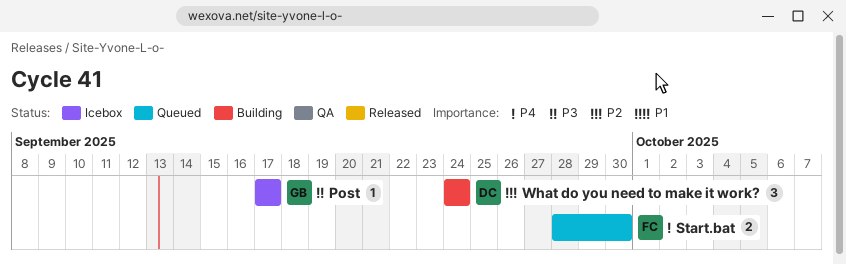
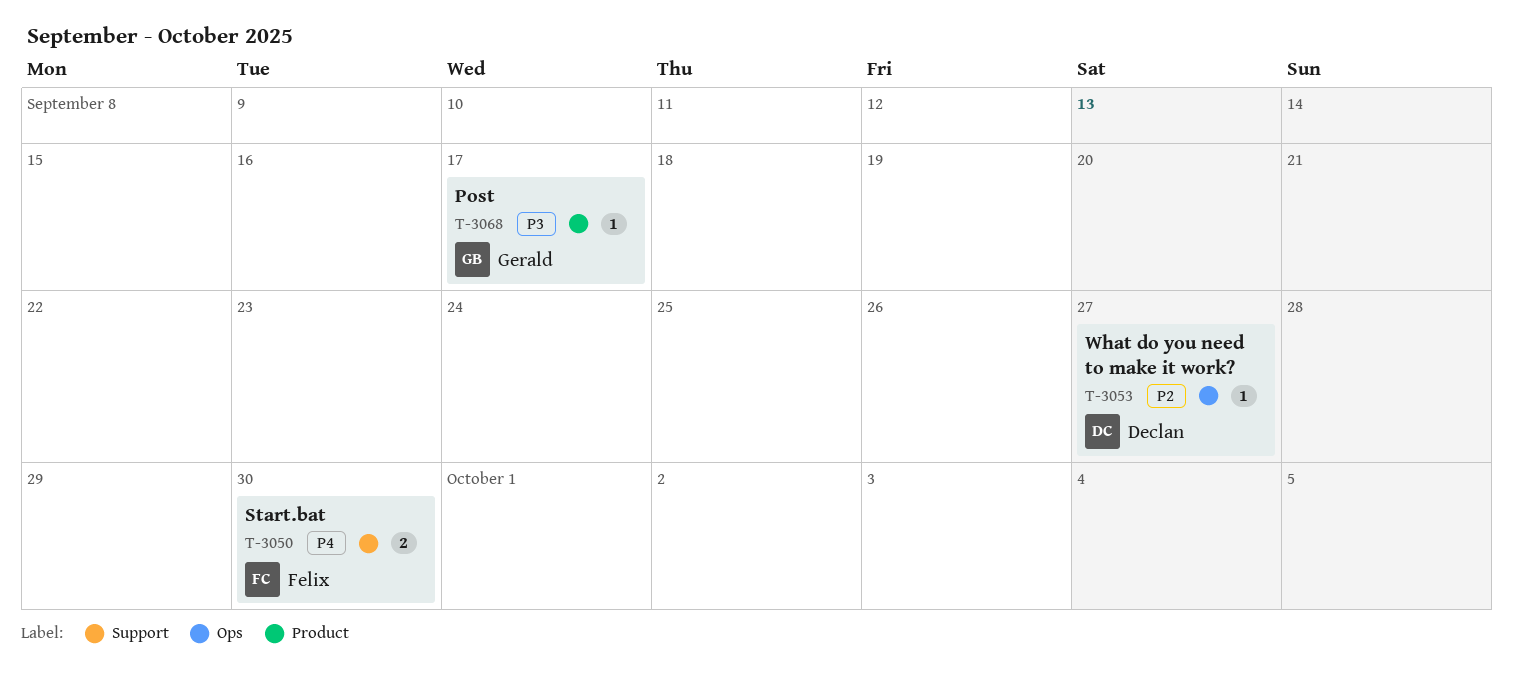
What do you need to make it work?, estimate: 3 -> 1
What do you need to make it work?, due: Sep 24 -> Sep 27

